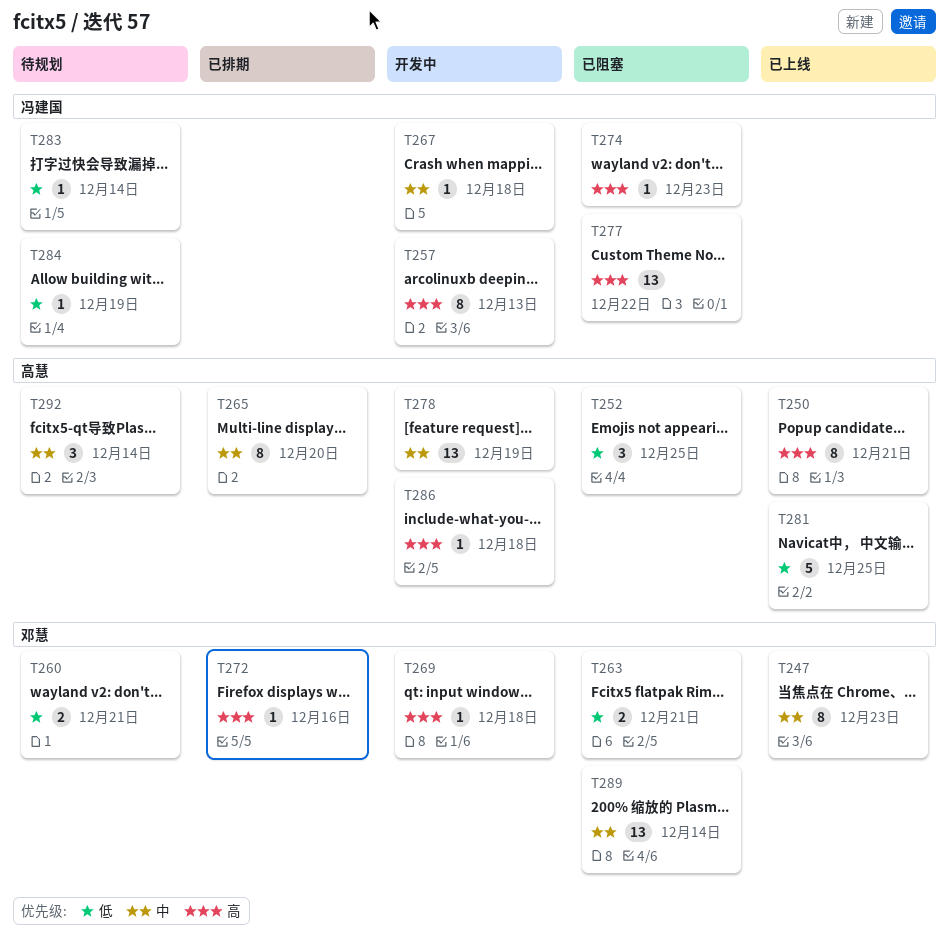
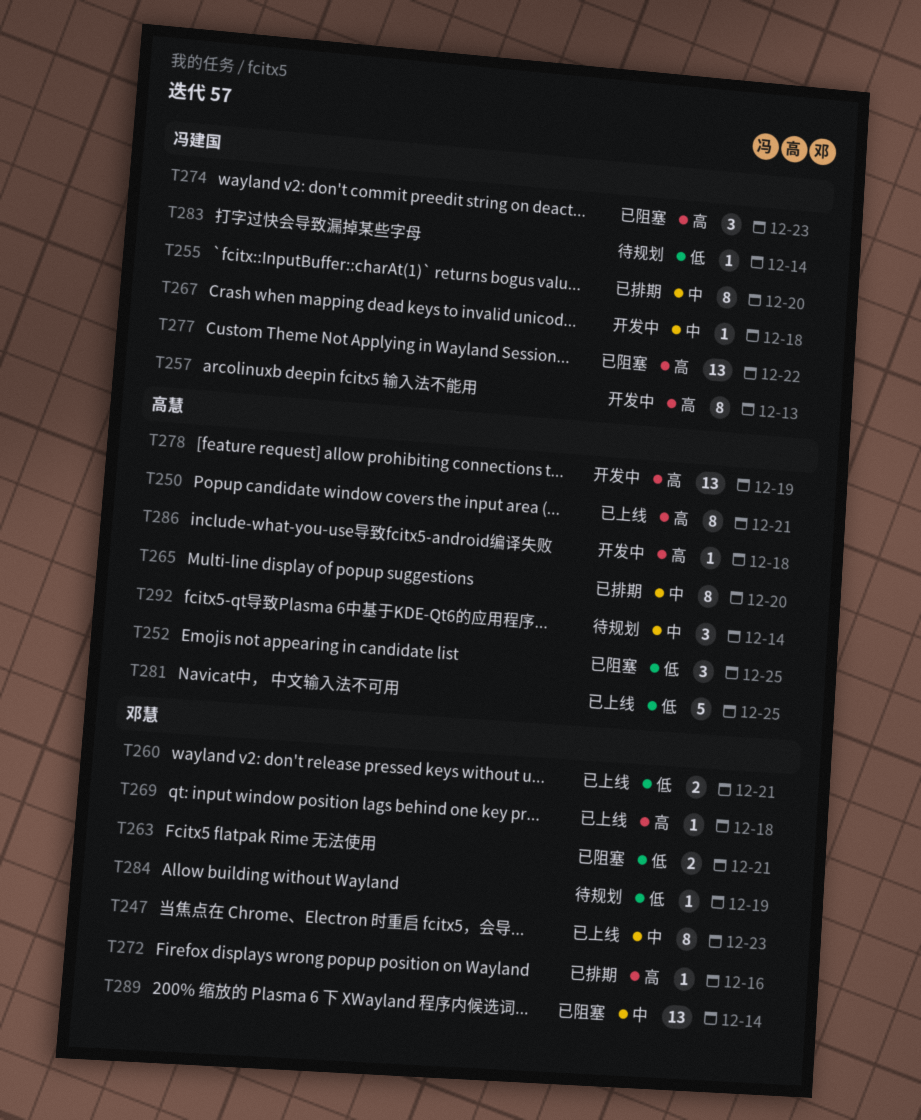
T255: none -> present
T260, status: 待规划 -> 已上线
T269, status: 开发中 -> 已上线
T274, estimate: 1 -> 3
T278, priority: 中 -> 高
T284, owner: 冯建国 -> 邓慧

